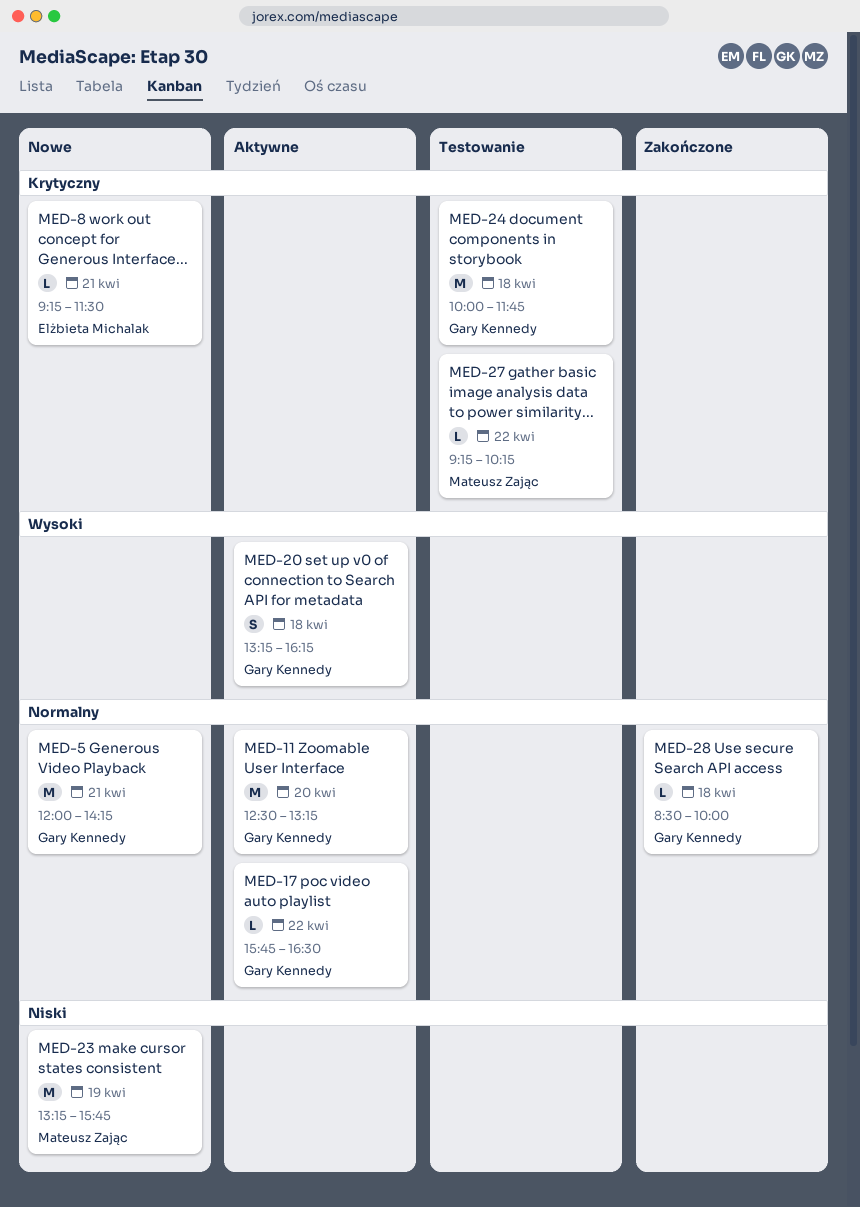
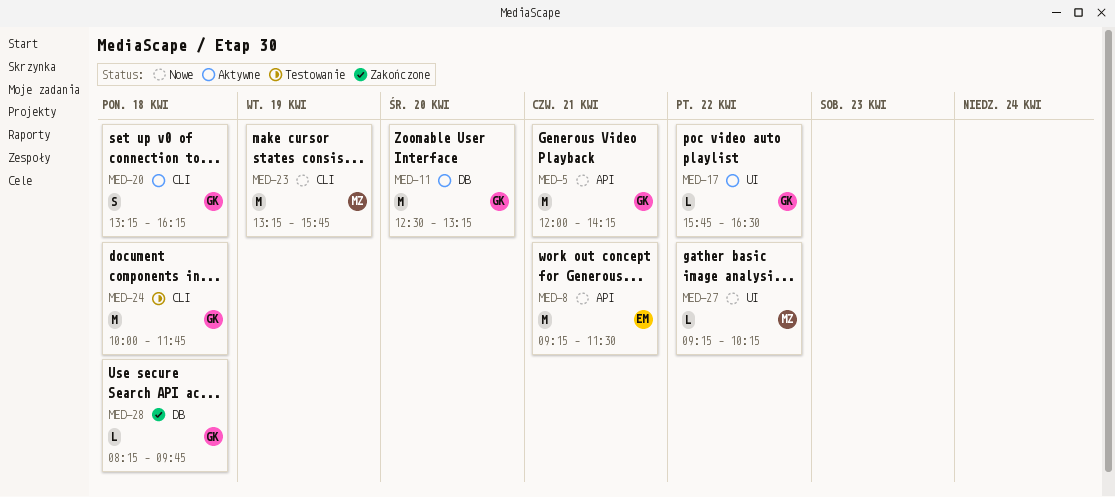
MED-8, estimate: L -> M
MED-27, status: Testowanie -> Nowe
MED-28, begins: 08:30 -> 08:15
MED-28, ends: 10:00 -> 09:45

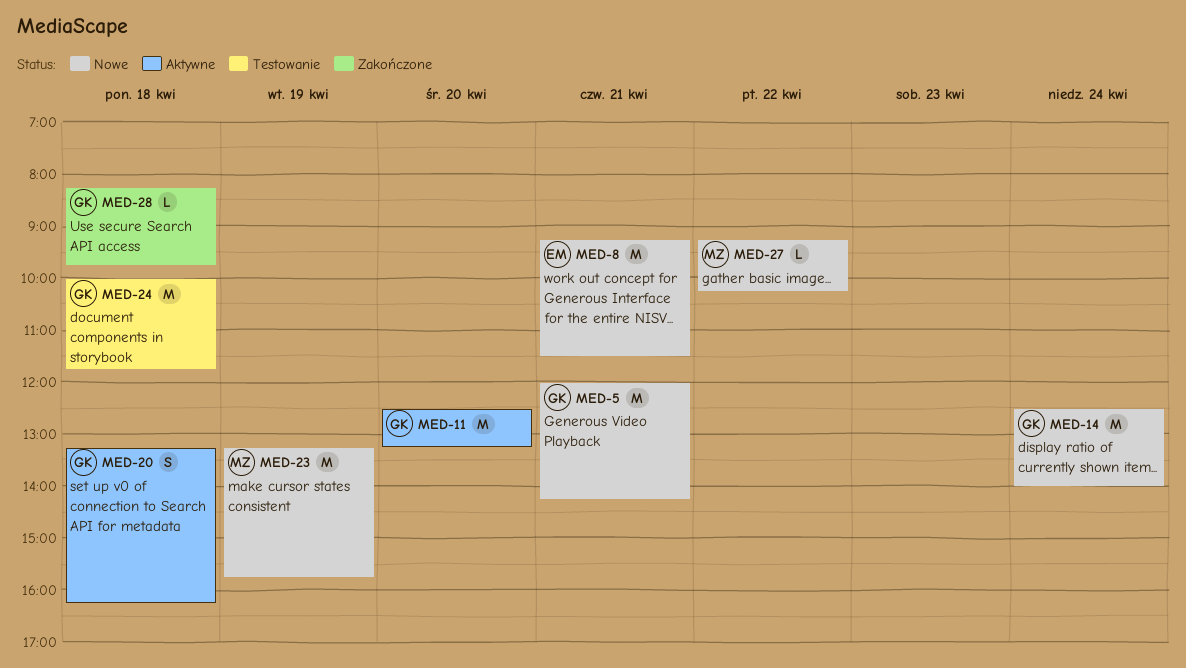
MED-14: none -> present
MED-17: present -> none

